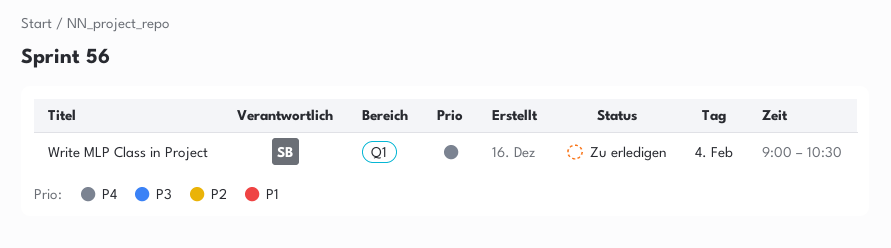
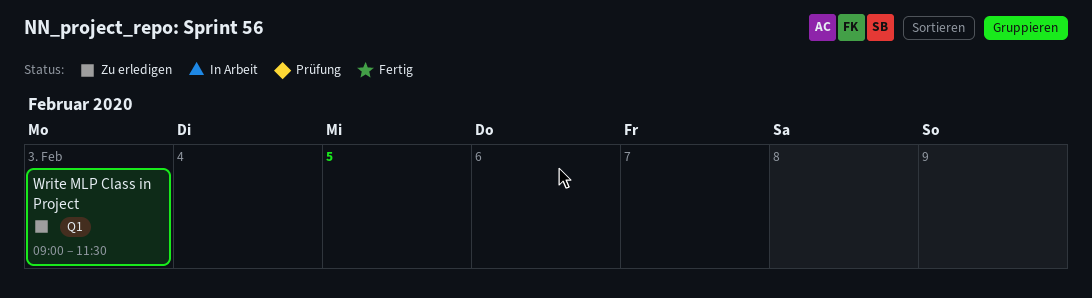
Write MLP Class in Project, day: Feb 4 -> Feb 3
Write MLP Class in Project, ends: 10:30 -> 11:30

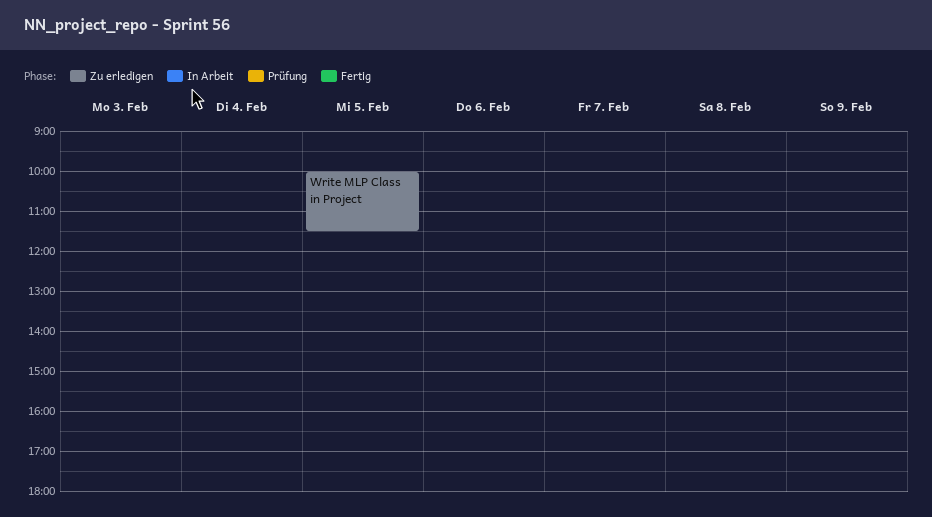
Write MLP Class in Project, day: Feb 3 -> Feb 5
Write MLP Class in Project, begins: 09:00 -> 10:00

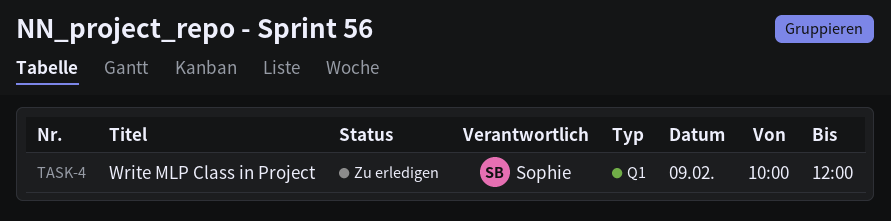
Write MLP Class in Project, day: Feb 5 -> Feb 9
Write MLP Class in Project, ends: 11:30 -> 12:00

